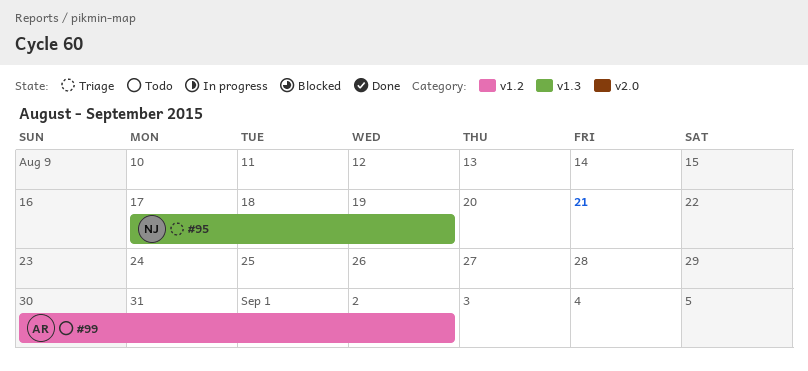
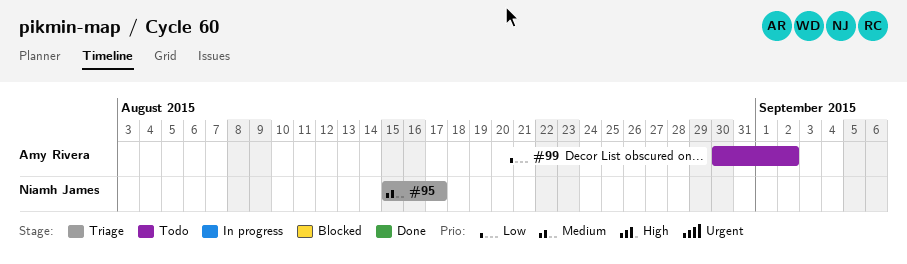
#95, start: Aug 17 -> Aug 15
#95, due: Aug 19 -> Aug 17

